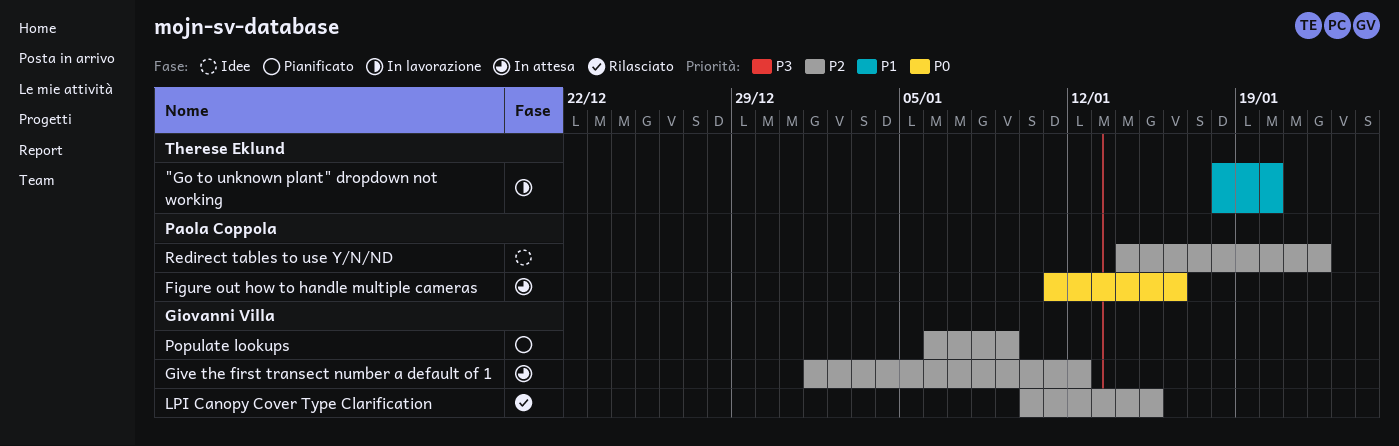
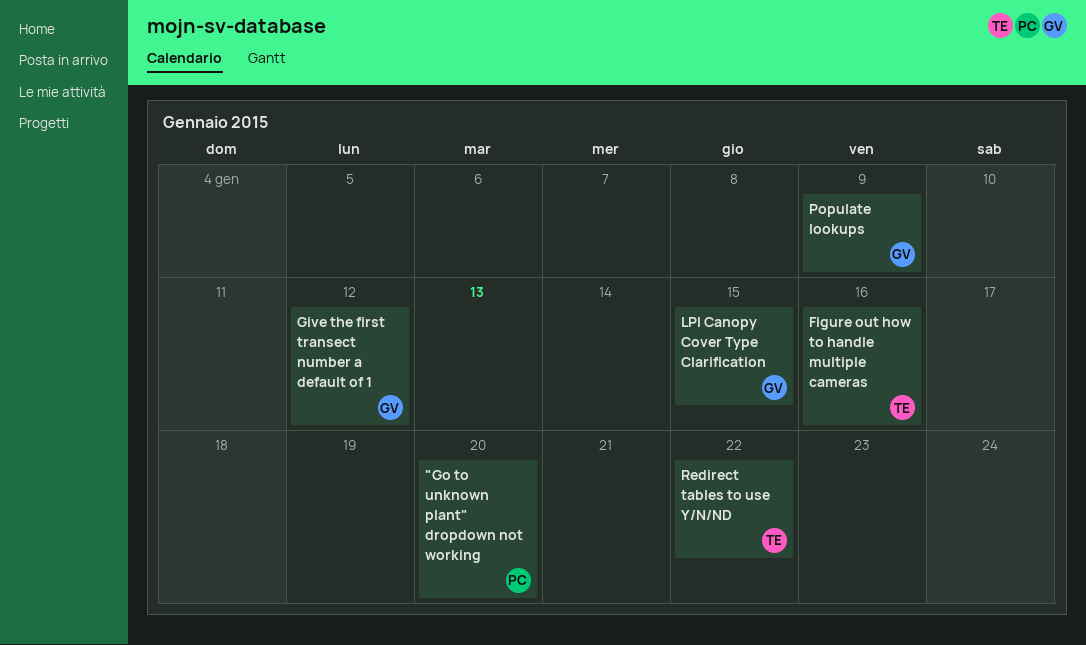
"Go to unknown plant" dropdown not working, owner: Therese Eklund -> Paola Coppola
Figure out how to handle multiple cameras, owner: Paola Coppola -> Therese Eklund
Redirect tables to use Y/N/ND, owner: Paola Coppola -> Therese Eklund

